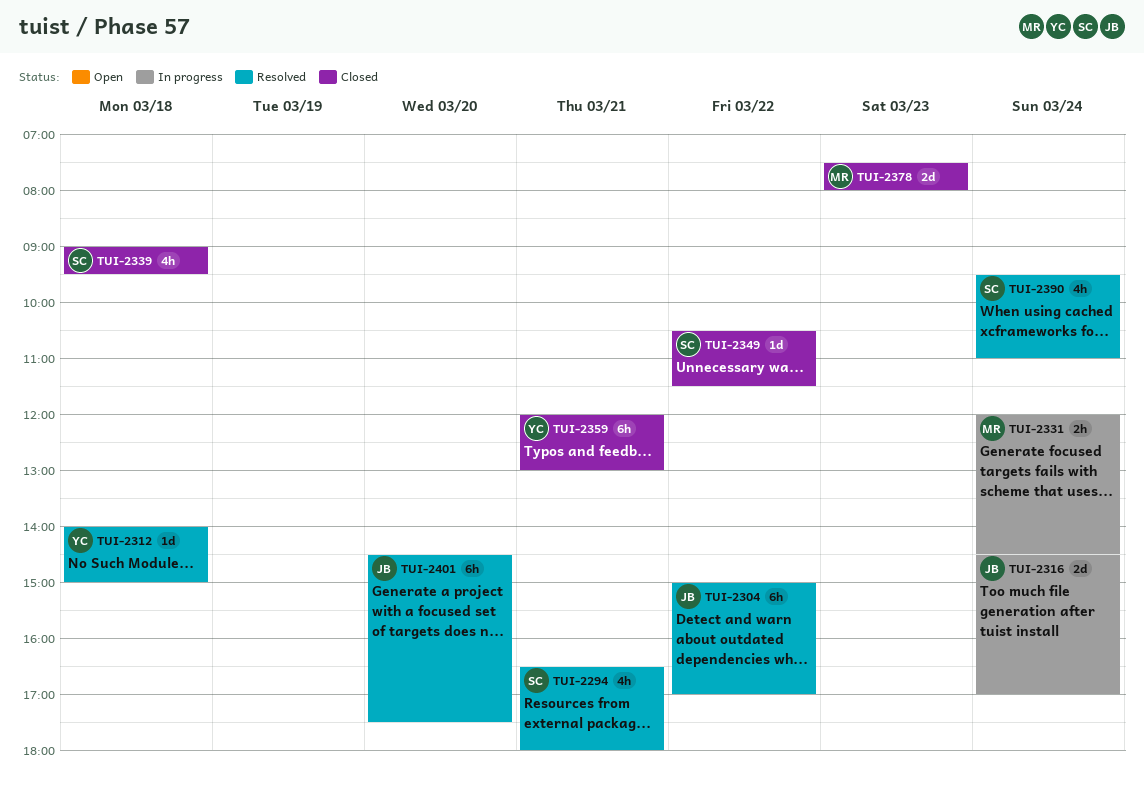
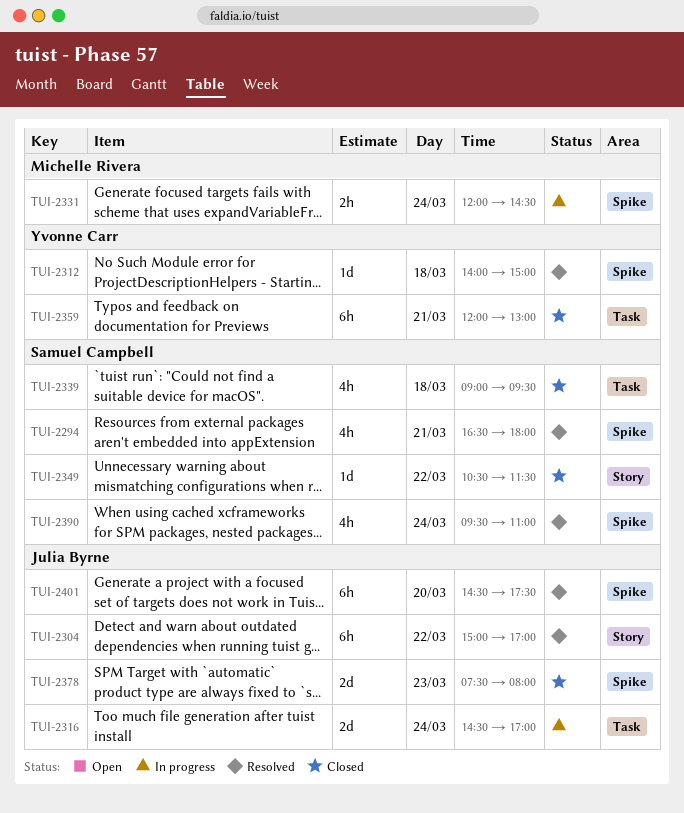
TUI-2378, owner: Michelle Rivera -> Julia Byrne

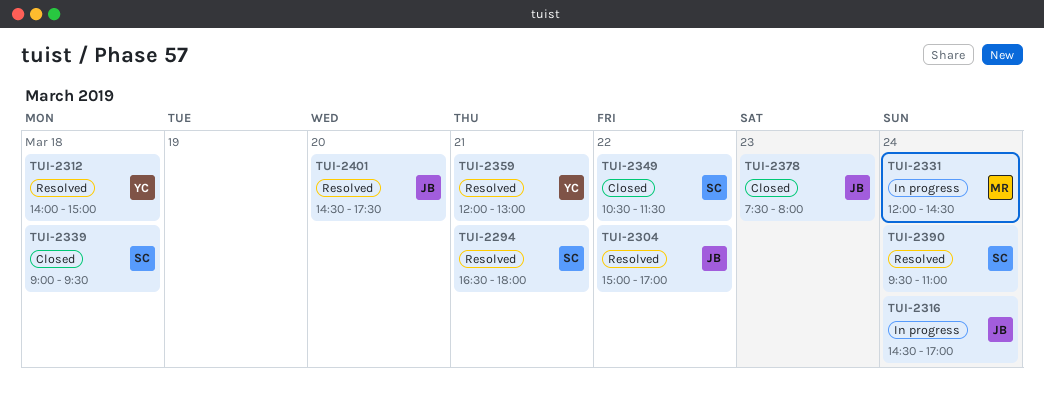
TUI-2359, status: Closed -> Resolved

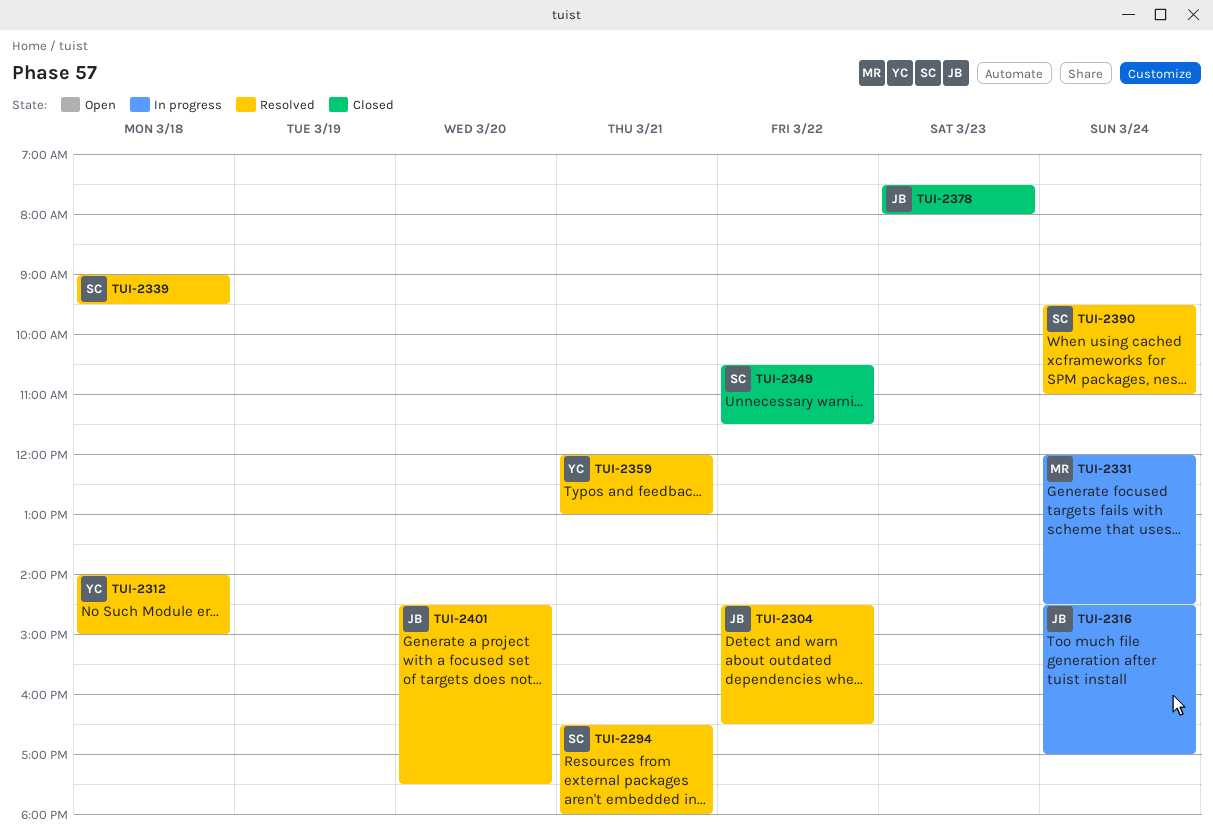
TUI-2304, begins: 15:00 -> 14:30
TUI-2304, ends: 17:00 -> 16:30
TUI-2339, status: Closed -> Resolved

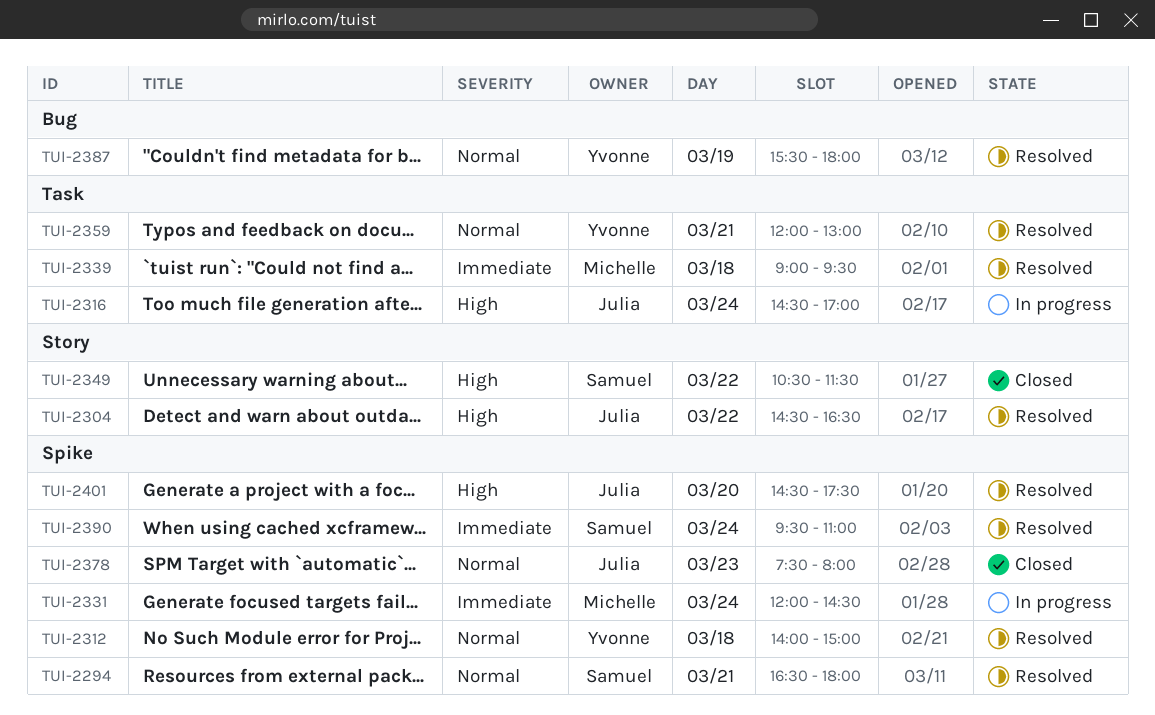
TUI-2339, owner: Samuel -> Michelle
TUI-2387: none -> present

